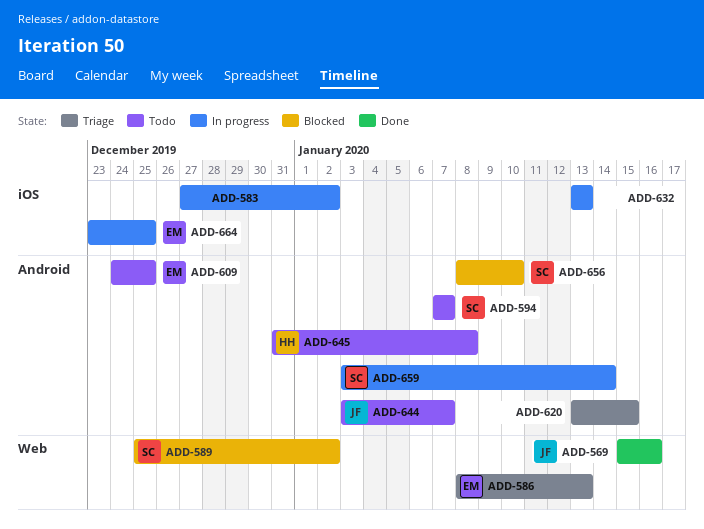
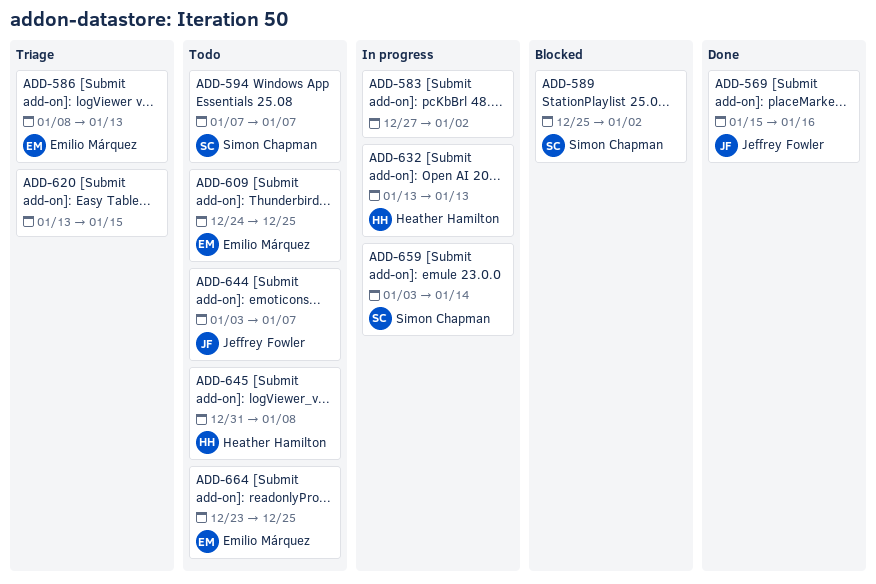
ADD-632, owner: none -> Heather Hamilton
ADD-656: present -> none
ADD-664, status: In progress -> Todo

